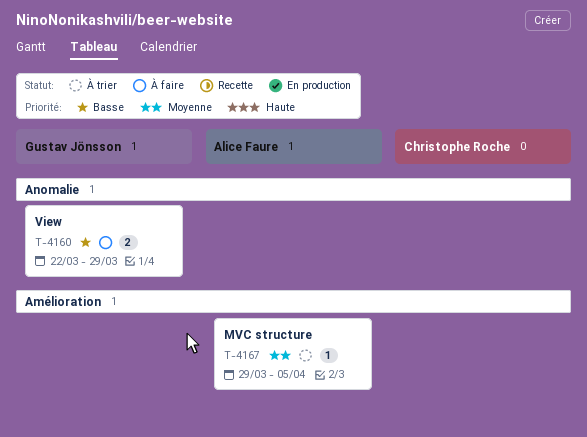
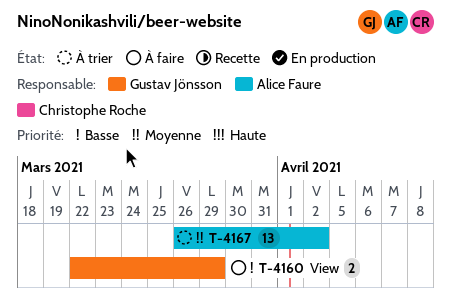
T-4167, estimate: 1 -> 13
T-4167, start: Mar 29 -> Mar 26
T-4167, due: Apr 5 -> Apr 2

